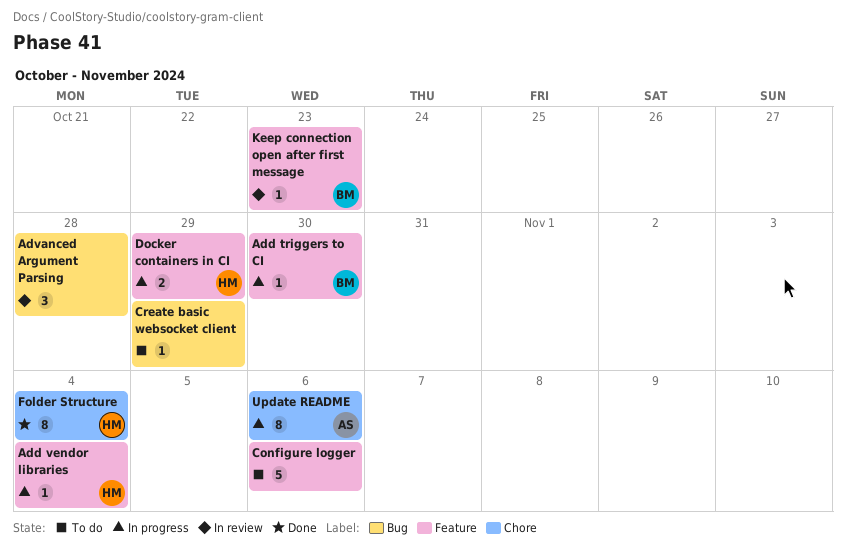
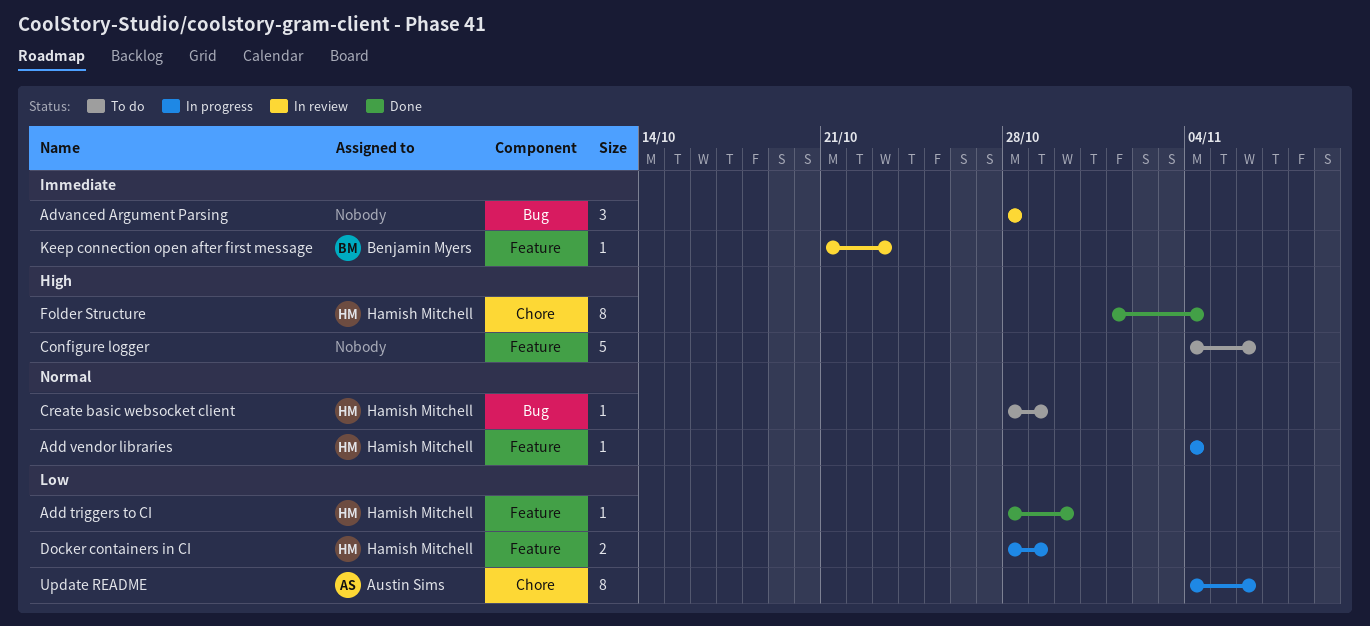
Add triggers to CI, status: In progress -> Done
Add triggers to CI, owner: Benjamin Myers -> Hamish Mitchell
Create basic websocket client, owner: none -> Hamish Mitchell

